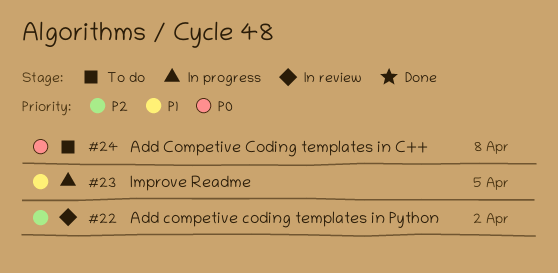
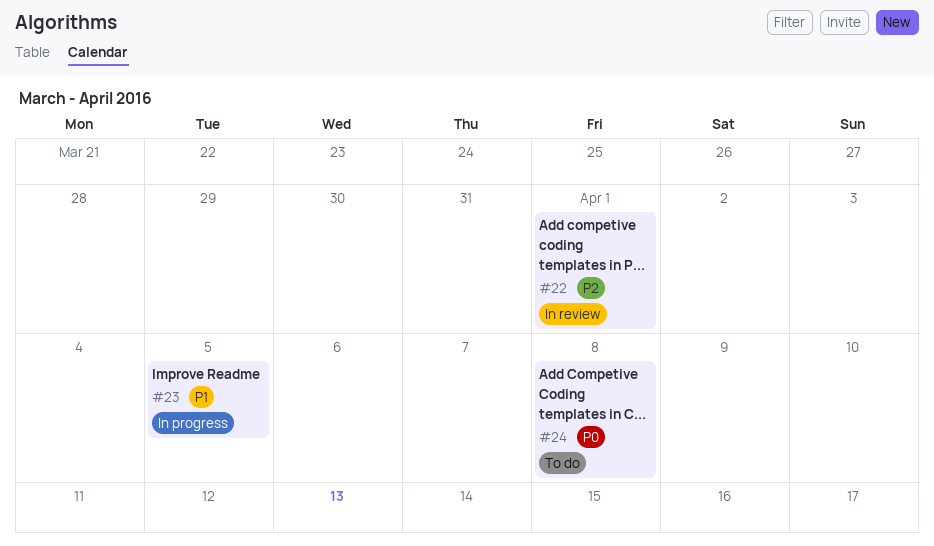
#22, due: Apr 2 -> Apr 1

